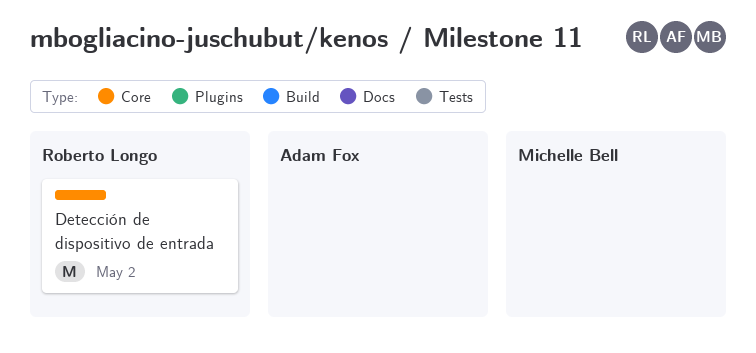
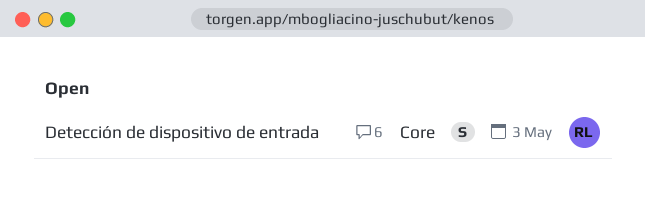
Detección de dispositivo de entrada, estimate: M -> S
Detección de dispositivo de entrada, due: May 2 -> May 3

